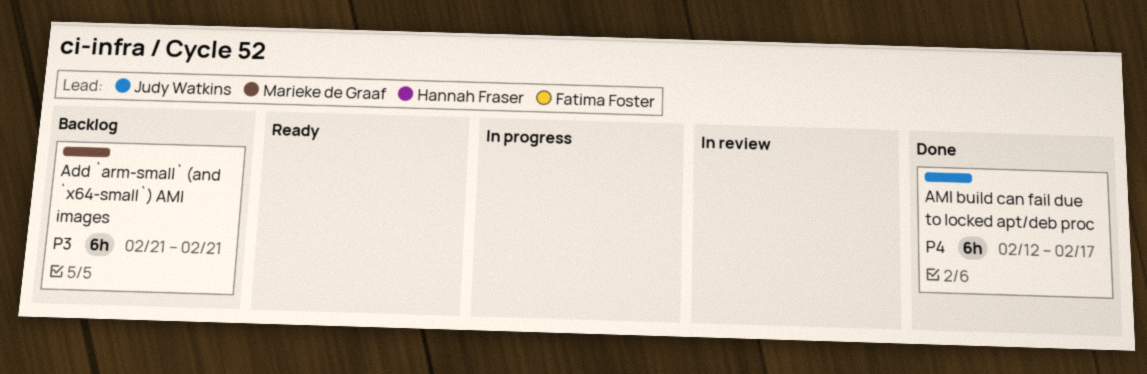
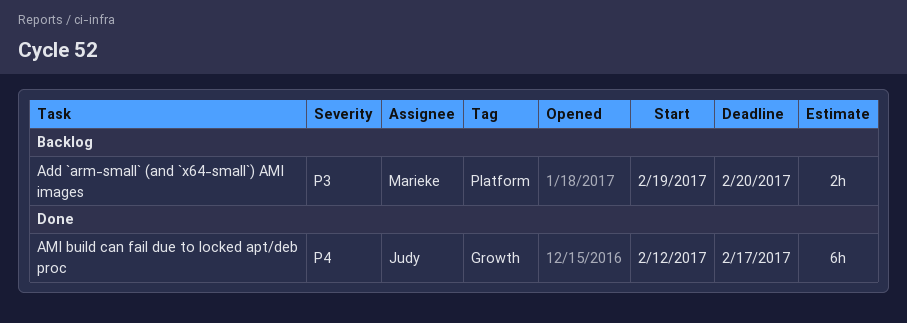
Add `arm-small` (and `x64-small`) AMI images, estimate: 6h -> 2h
Add `arm-small` (and `x64-small`) AMI images, start: Feb 21 -> Feb 19
Add `arm-small` (and `x64-small`) AMI images, due: Feb 21 -> Feb 20

